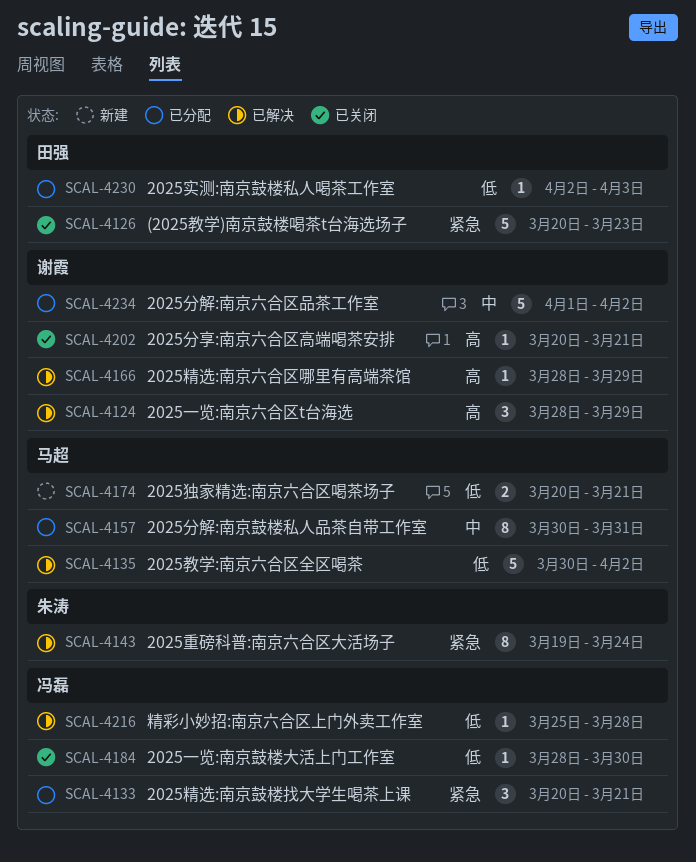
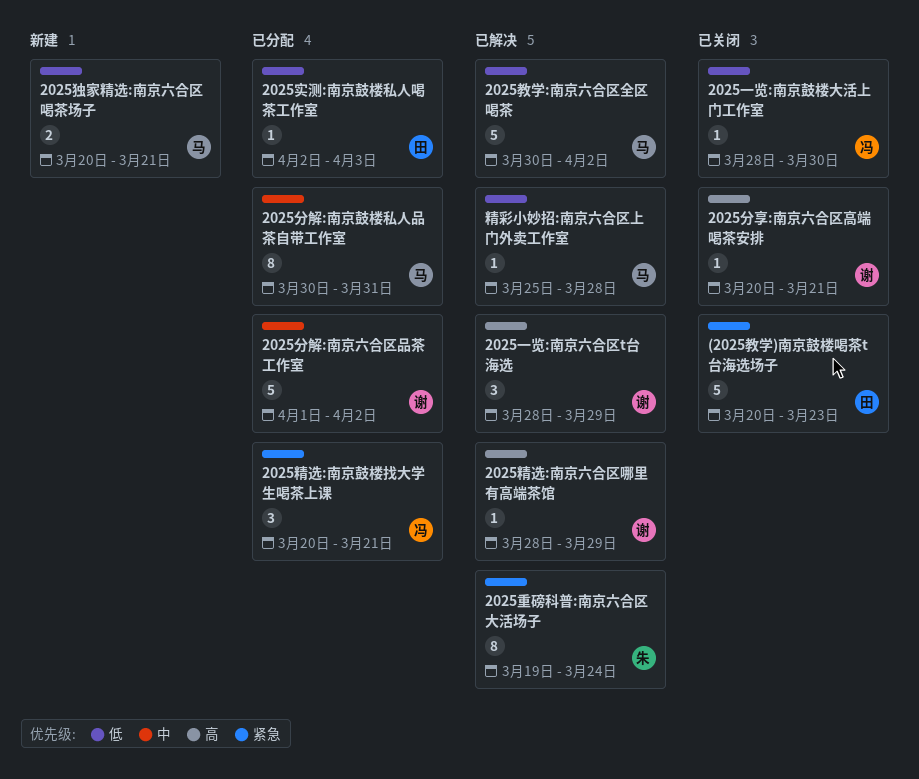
精彩小妙招:南京六合区上门外卖工作室, owner: 冯磊 -> 马超

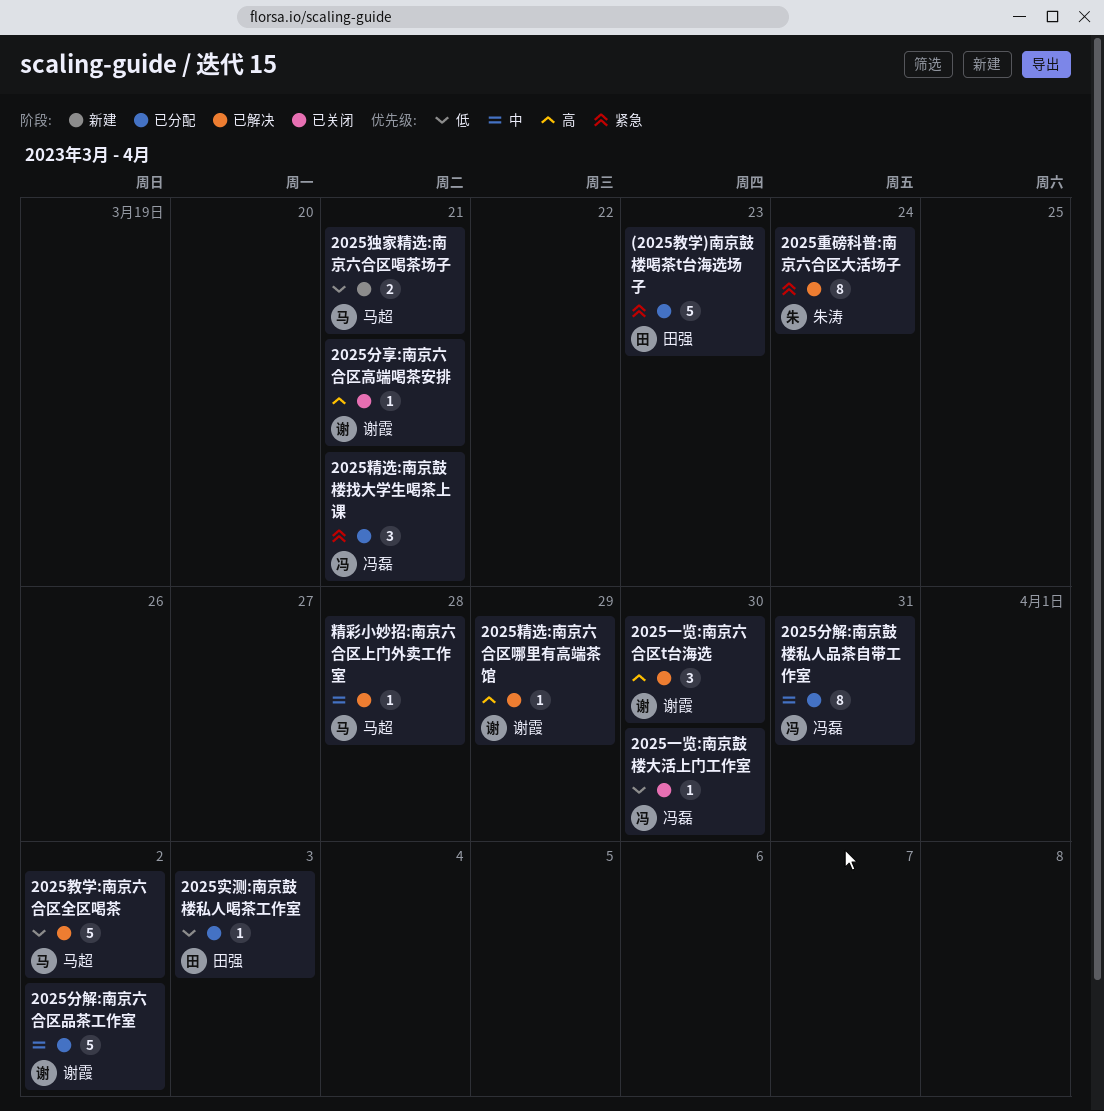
(2025教学)南京鼓楼喝茶t台海选场子, status: 已关闭 -> 已分配
2025一览:南京六合区t台海选, due: Mar 29 -> Mar 30
2025分解:南京鼓楼私人品茶自带工作室, owner: 马超 -> 冯磊
精彩小妙招:南京六合区上门外卖工作室, priority: 低 -> 中

